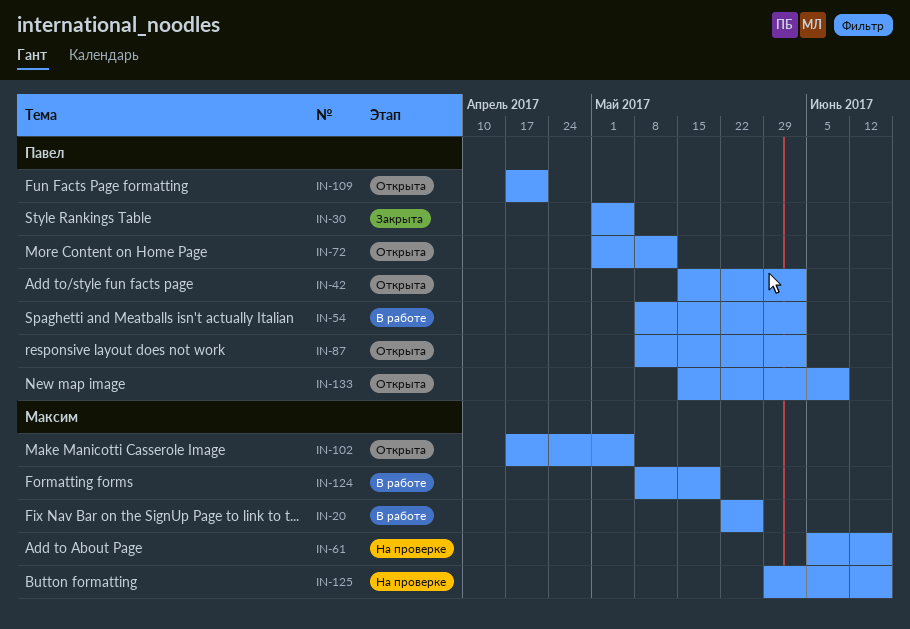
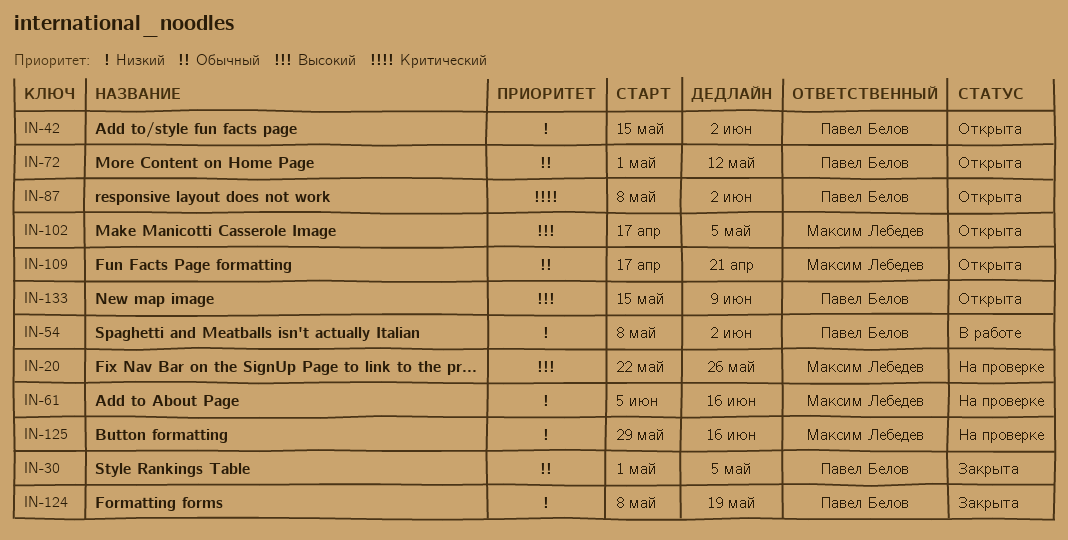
IN-20, status: В работе -> На проверке
IN-109, owner: Павел Белов -> Максим Лебедев
IN-124, status: В работе -> Закрыта
IN-124, owner: Максим Лебедев -> Павел Белов

